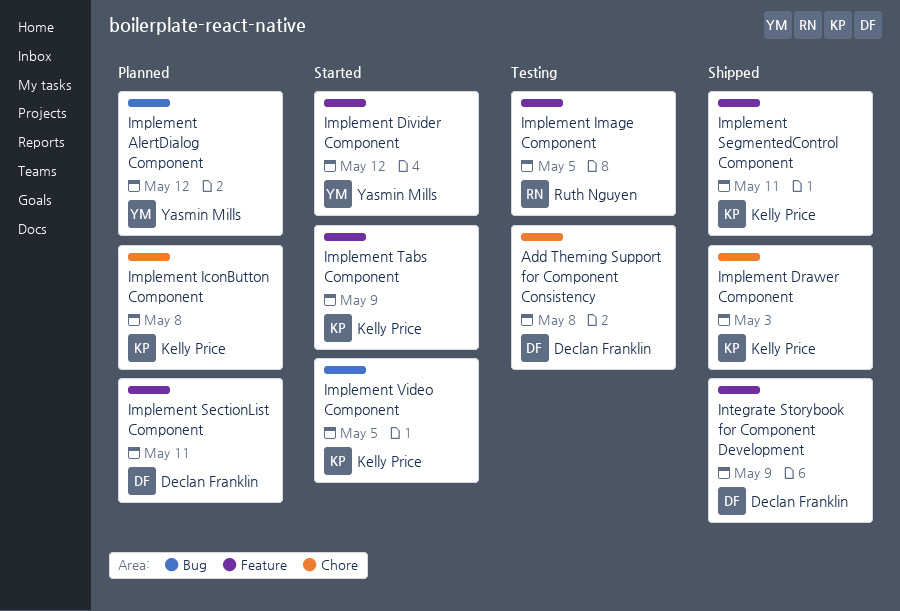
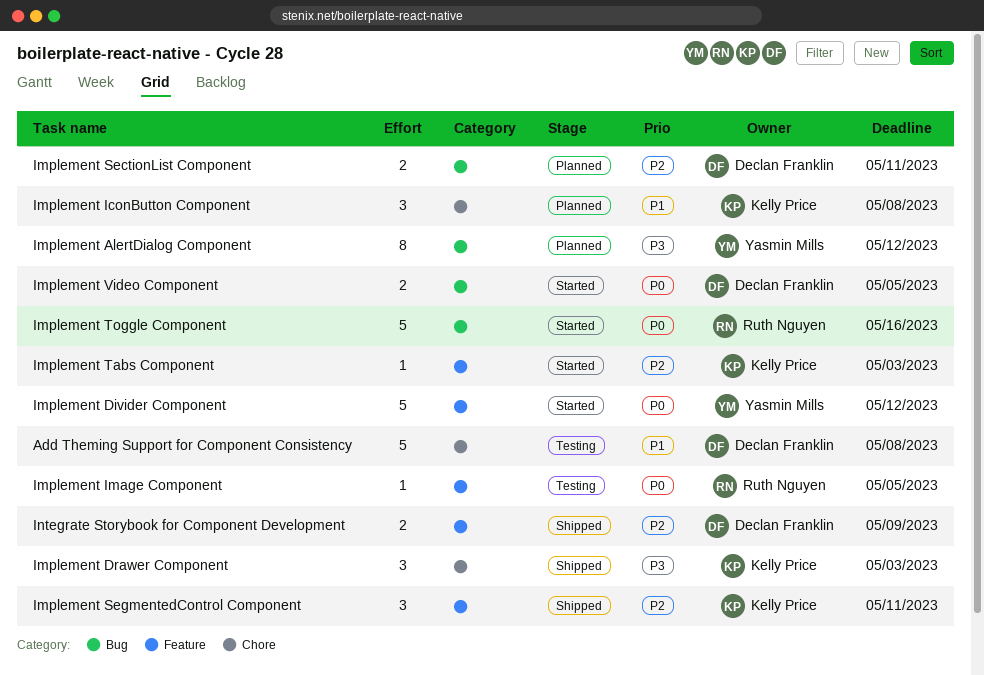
Implement SectionList Component, label: Feature -> Bug
Implement Tabs Component, due: May 9 -> May 3
Implement Toggle Component: none -> present
Implement Video Component, owner: Kelly Price -> Declan Franklin

